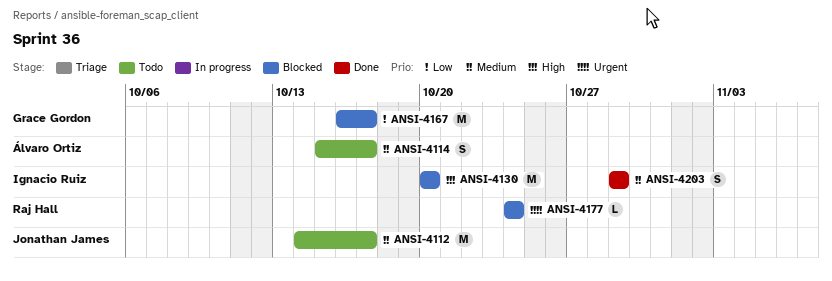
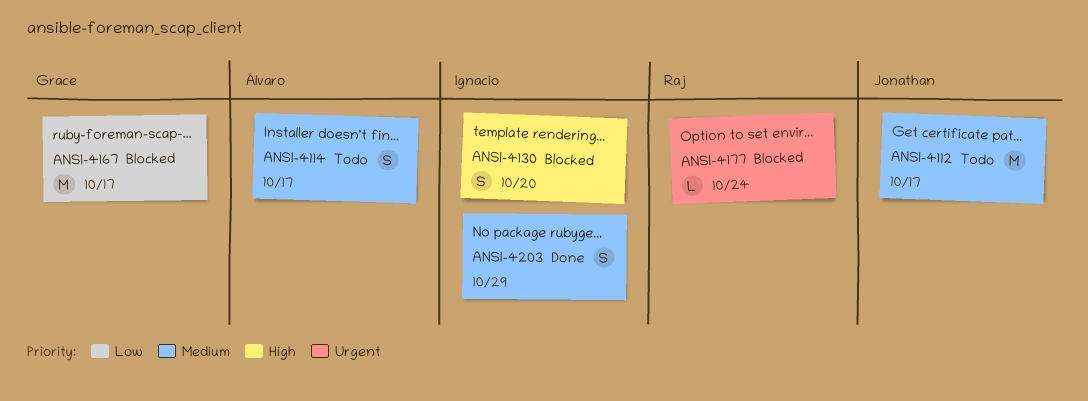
ANSI-4130, estimate: M -> S

